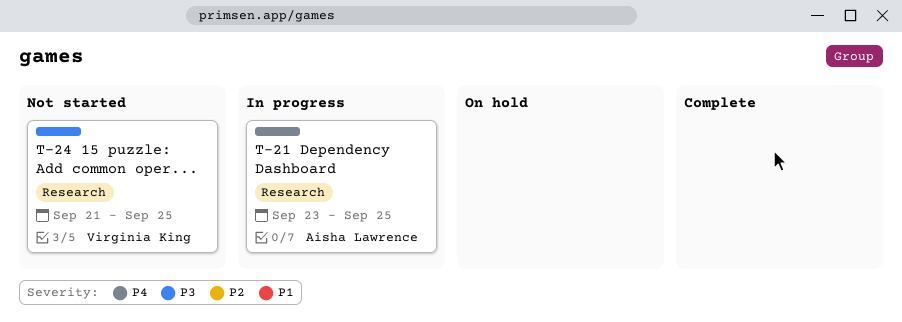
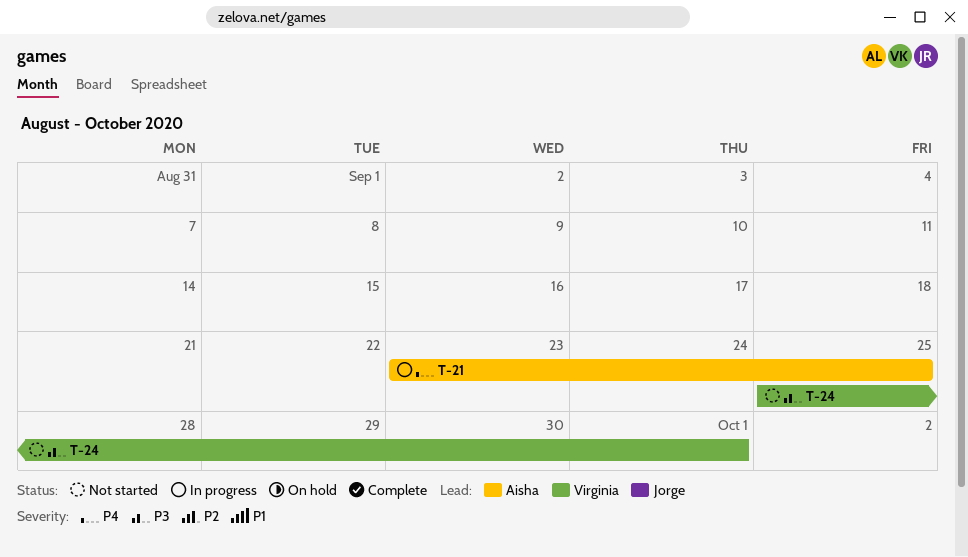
T-24, start: Sep 21 -> Sep 25
T-24, due: Sep 25 -> Oct 1

